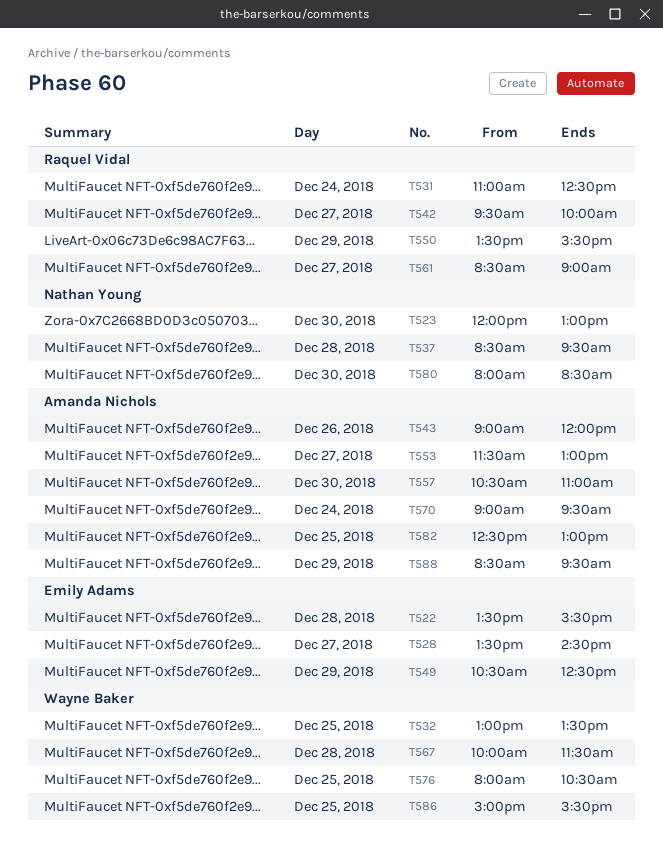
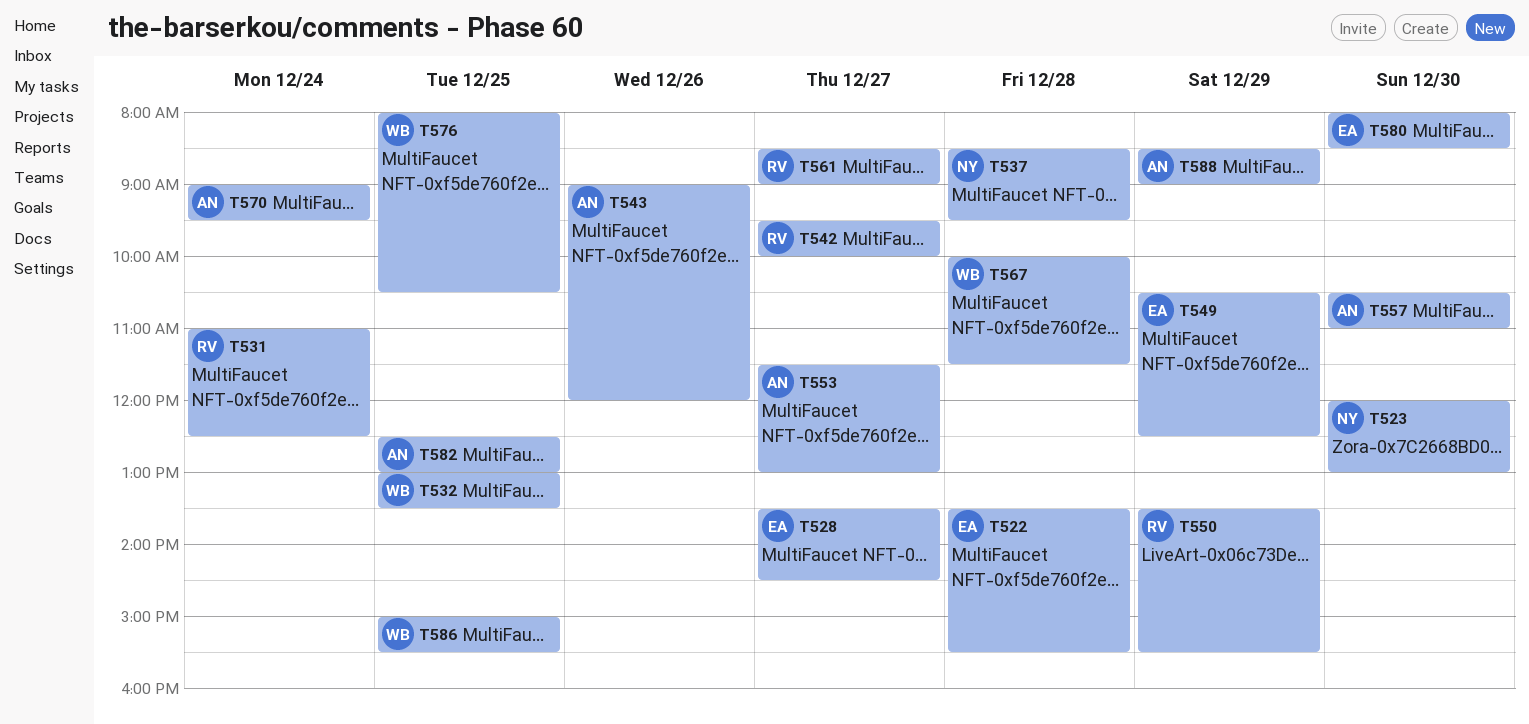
T580, owner: Nathan Young -> Emily Adams
T588, ends: 09:30 -> 09:00

